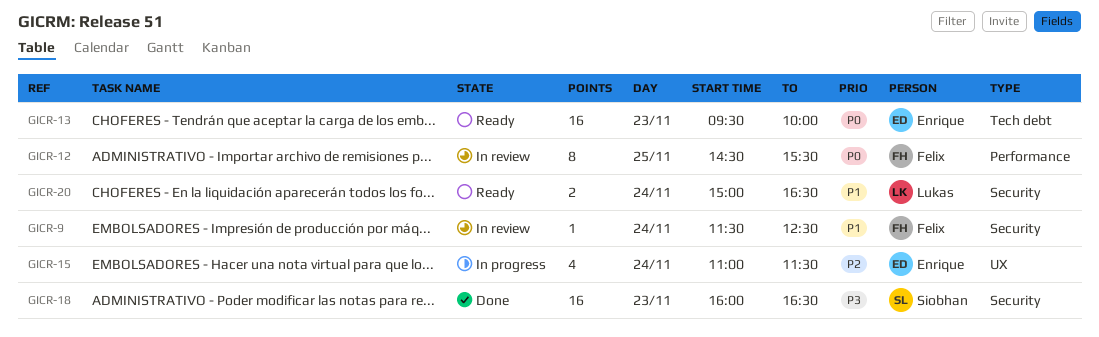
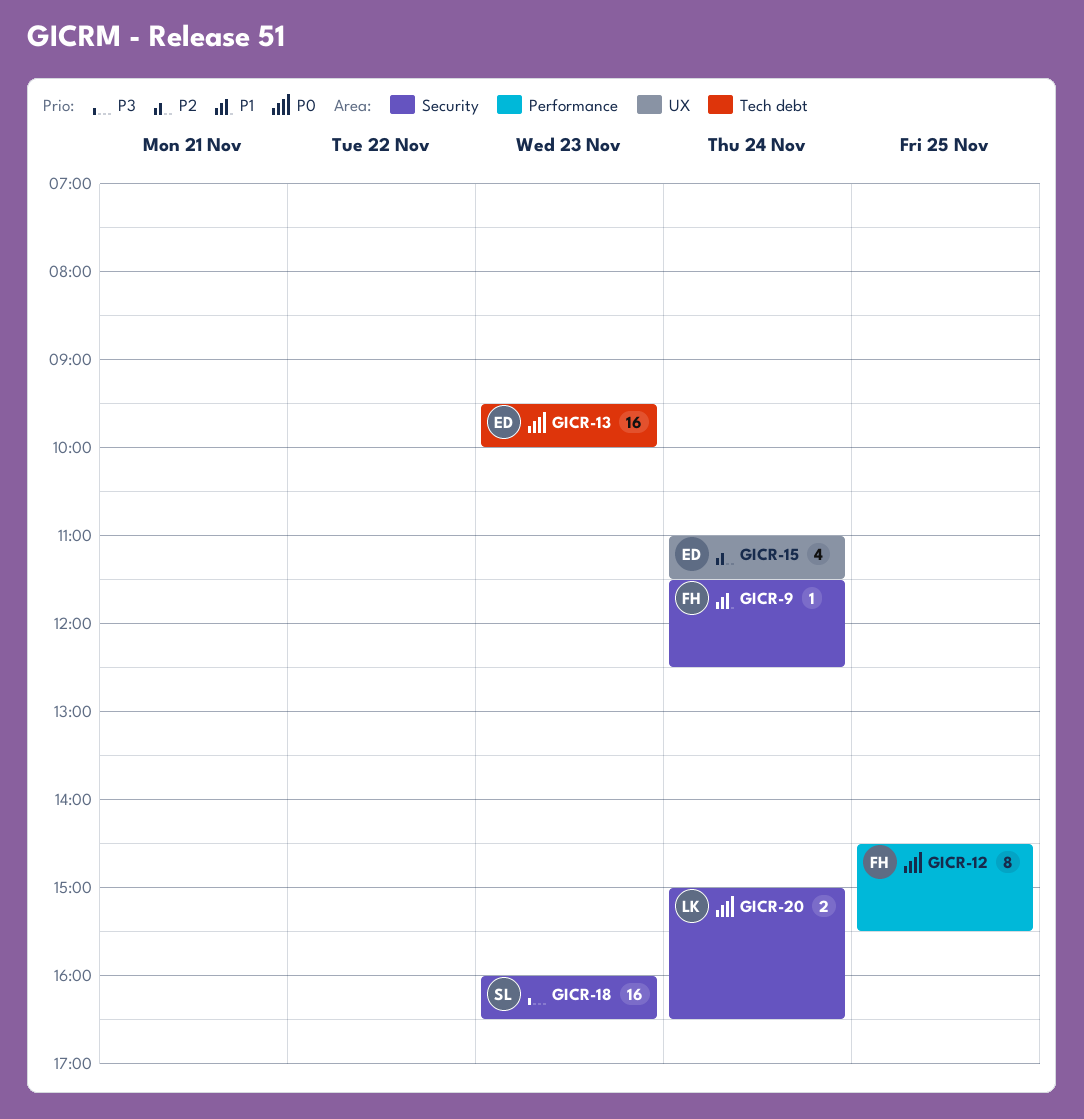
GICR-20, priority: P1 -> P0

